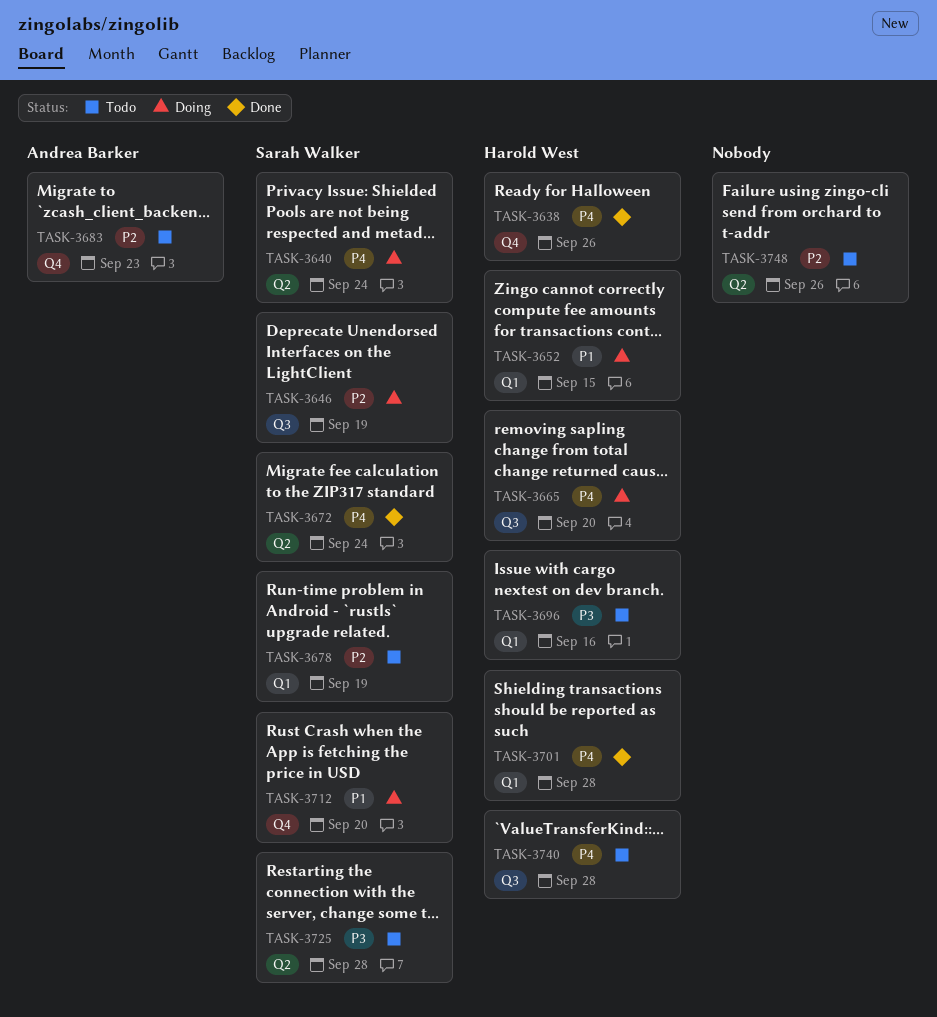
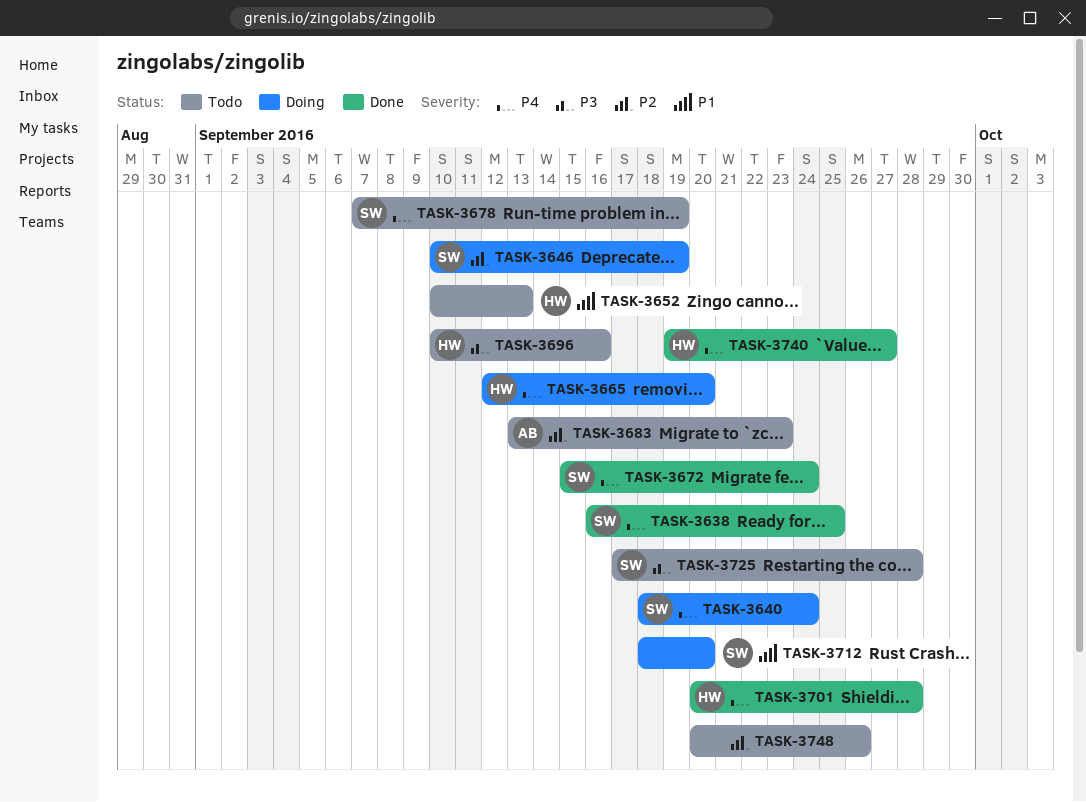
TASK-3638, owner: Harold West -> Sarah Walker
TASK-3638, due: Sep 26 -> Sep 25
TASK-3652, status: Doing -> Todo
TASK-3652, due: Sep 15 -> Sep 13
TASK-3678, priority: P2 -> P4
TASK-3740, status: Todo -> Done
TASK-3740, due: Sep 28 -> Sep 27

